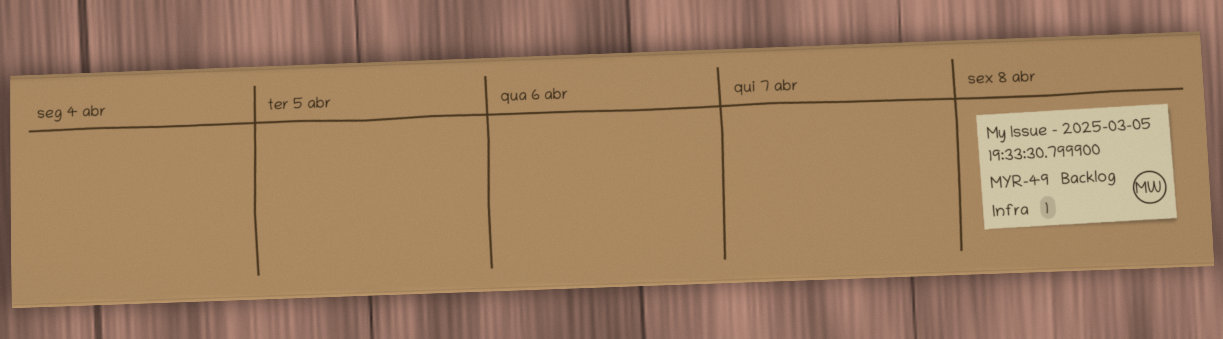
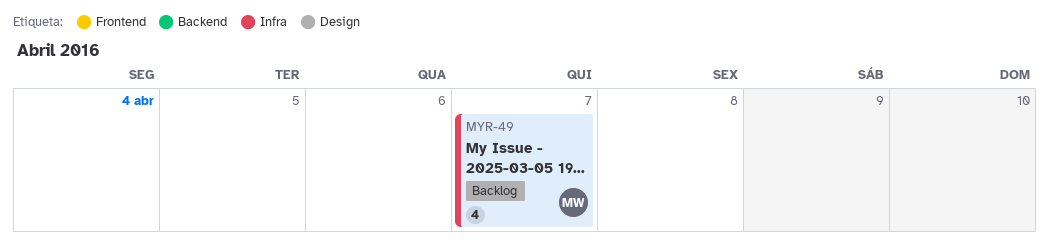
MYR-49, estimate: 1 -> 4
MYR-49, due: Apr 8 -> Apr 7

